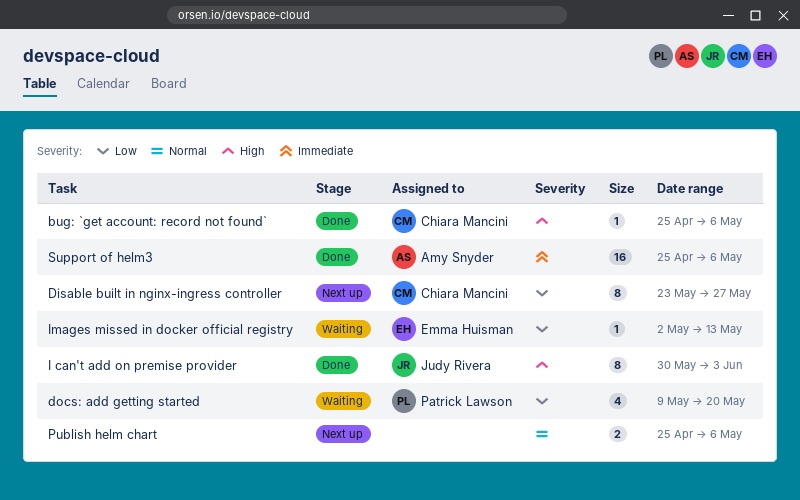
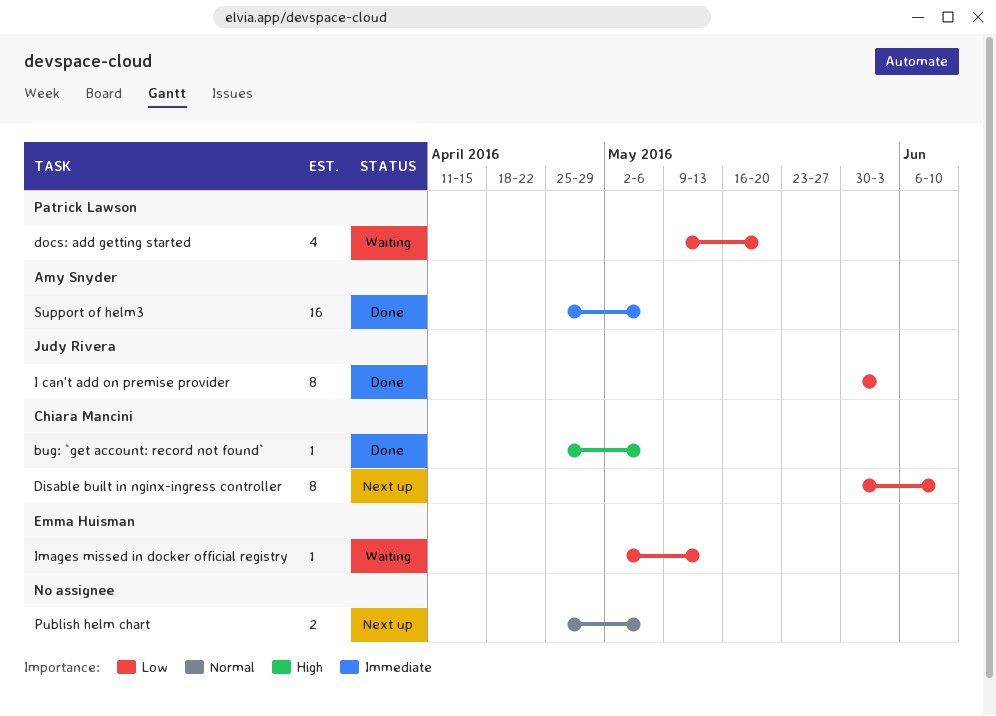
Disable built in nginx-ingress controller, start: May 23 -> May 30
Disable built in nginx-ingress controller, due: May 27 -> Jun 10
I can't add on premise provider, priority: High -> Low

